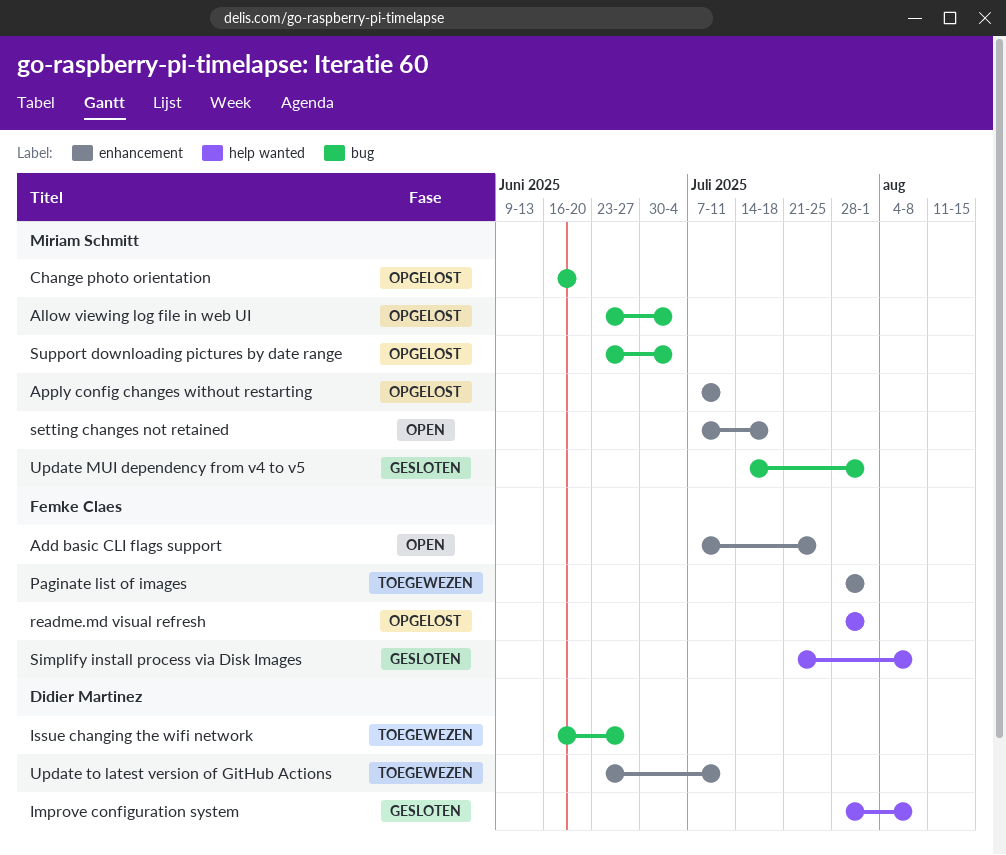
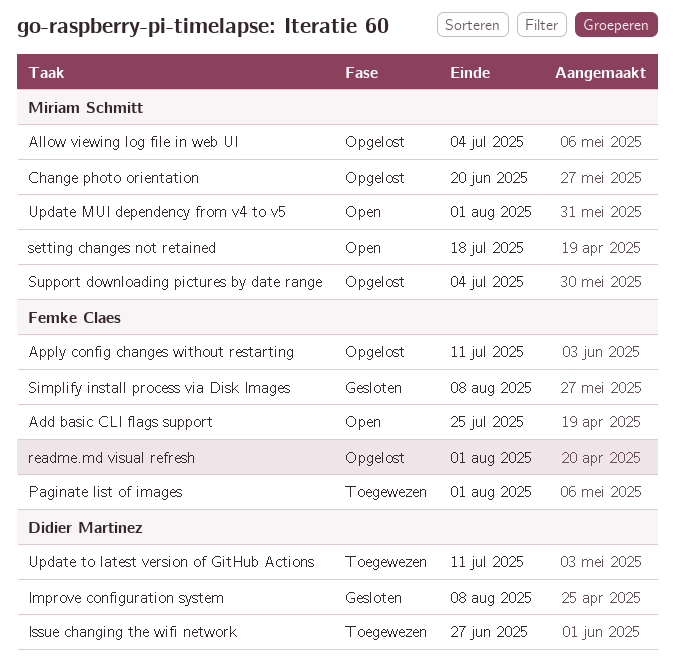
Apply config changes without restarting, owner: Miriam Schmitt -> Femke Claes
Update MUI dependency from v4 to v5, status: Gesloten -> Open

